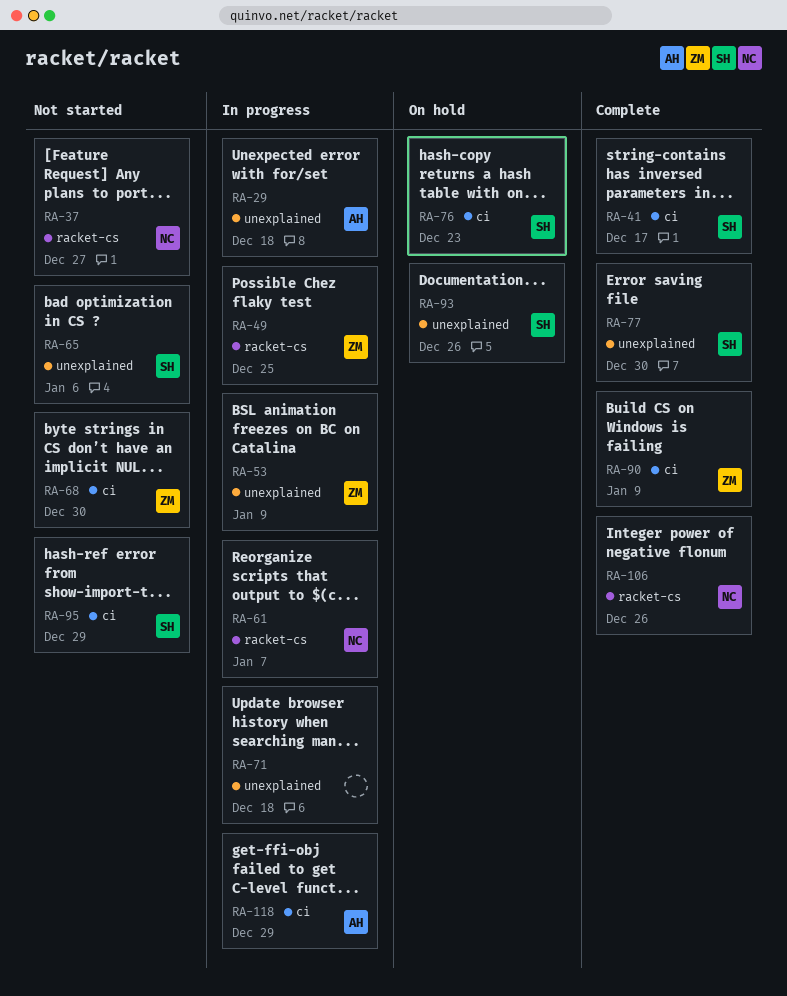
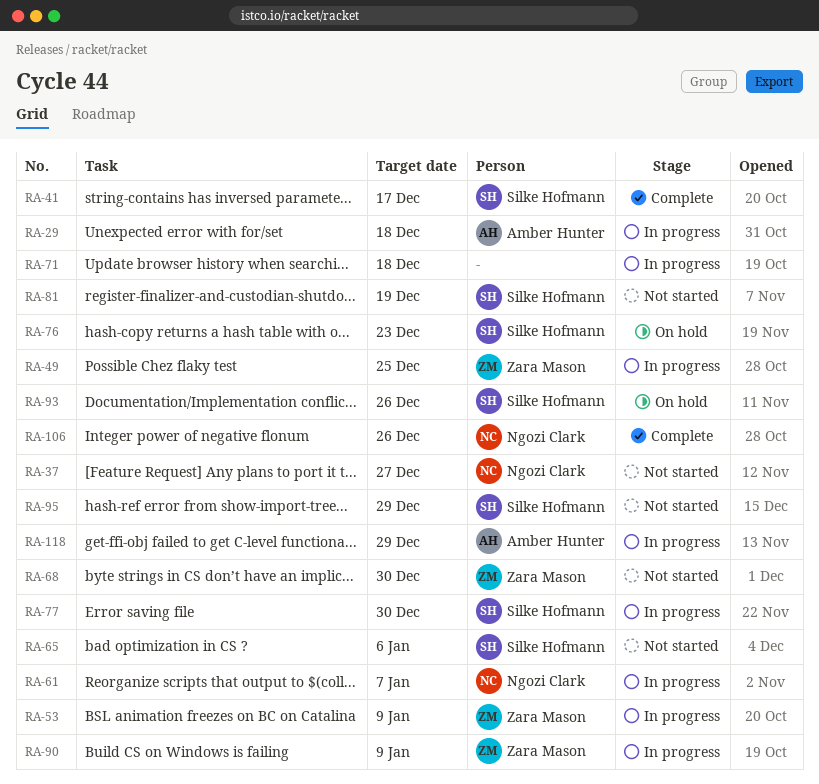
RA-77, status: Complete -> In progress
RA-81: none -> present
RA-90, status: Complete -> In progress

